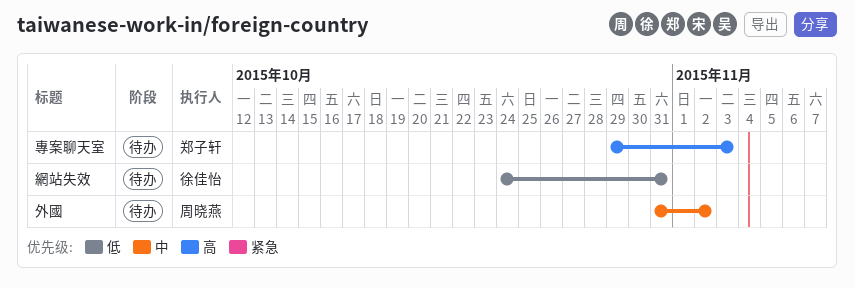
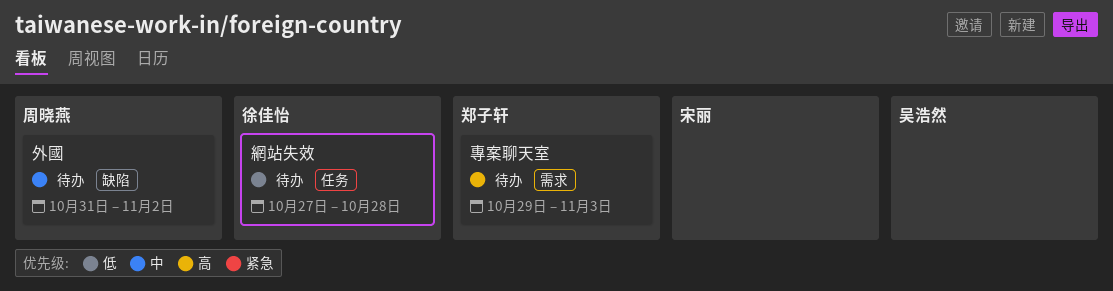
網站失效, start: Oct 24 -> Oct 27
網站失效, due: Oct 31 -> Oct 28

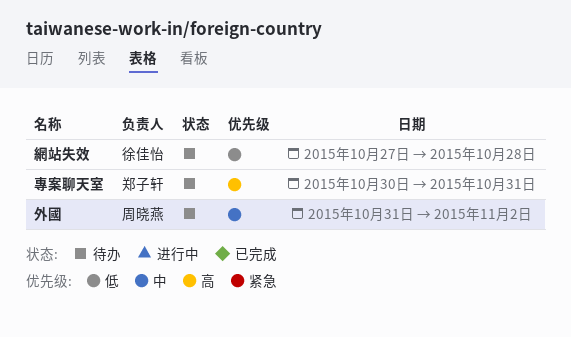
專案聊天室, start: Oct 29 -> Oct 30
專案聊天室, due: Nov 3 -> Oct 31

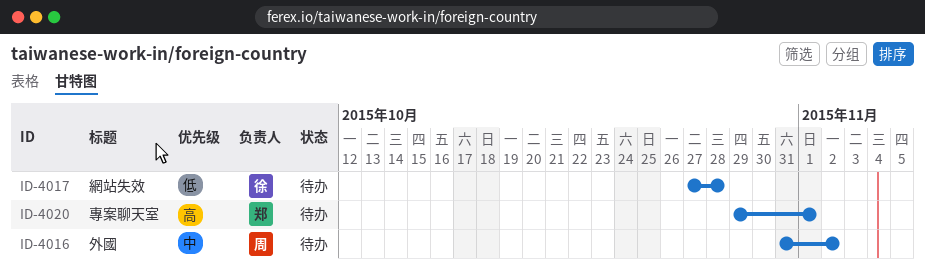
專案聊天室, start: Oct 30 -> Oct 29
專案聊天室, due: Oct 31 -> Nov 1

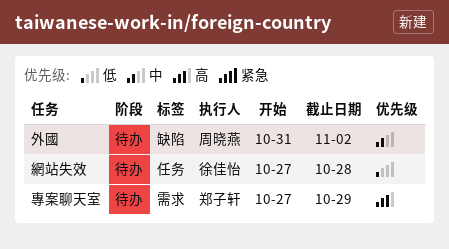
專案聊天室, start: Oct 29 -> Oct 27
專案聊天室, due: Nov 1 -> Oct 29

